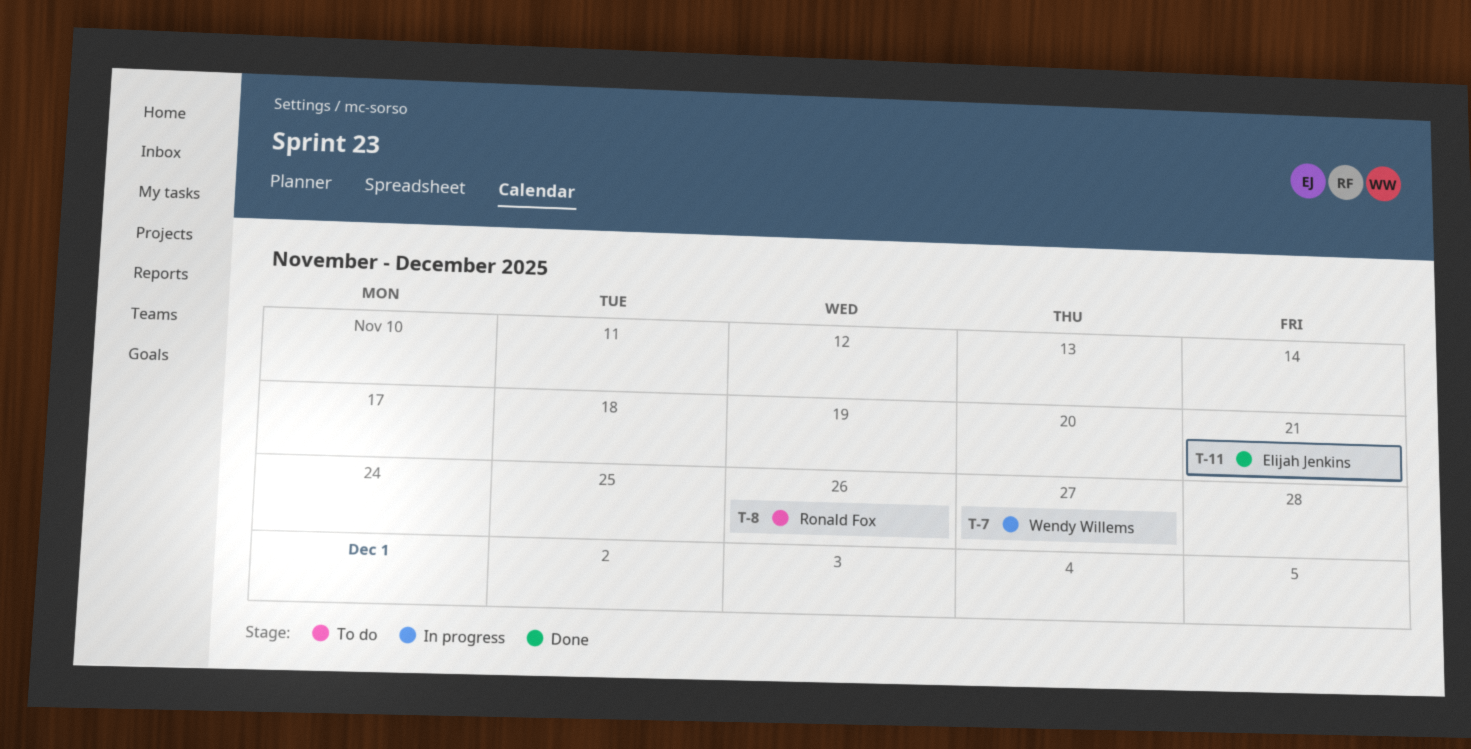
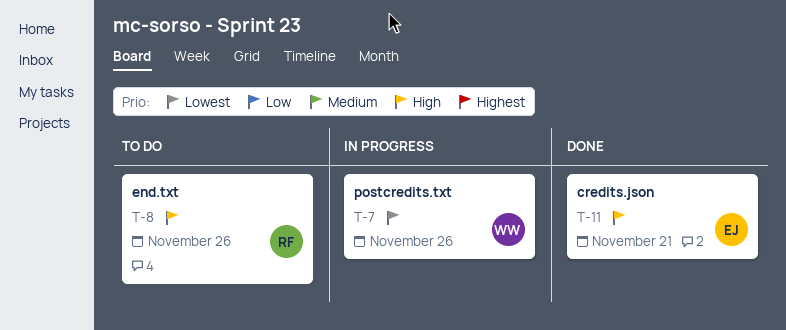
T-7, due: Nov 27 -> Nov 26

